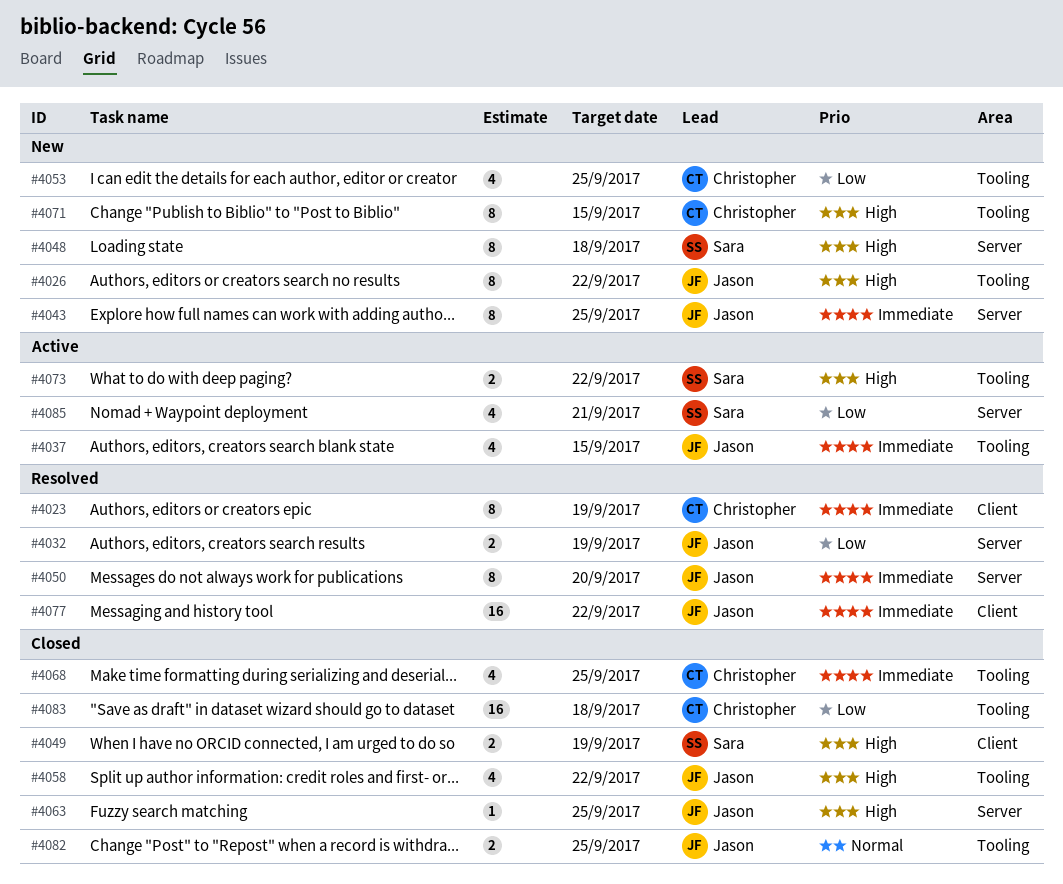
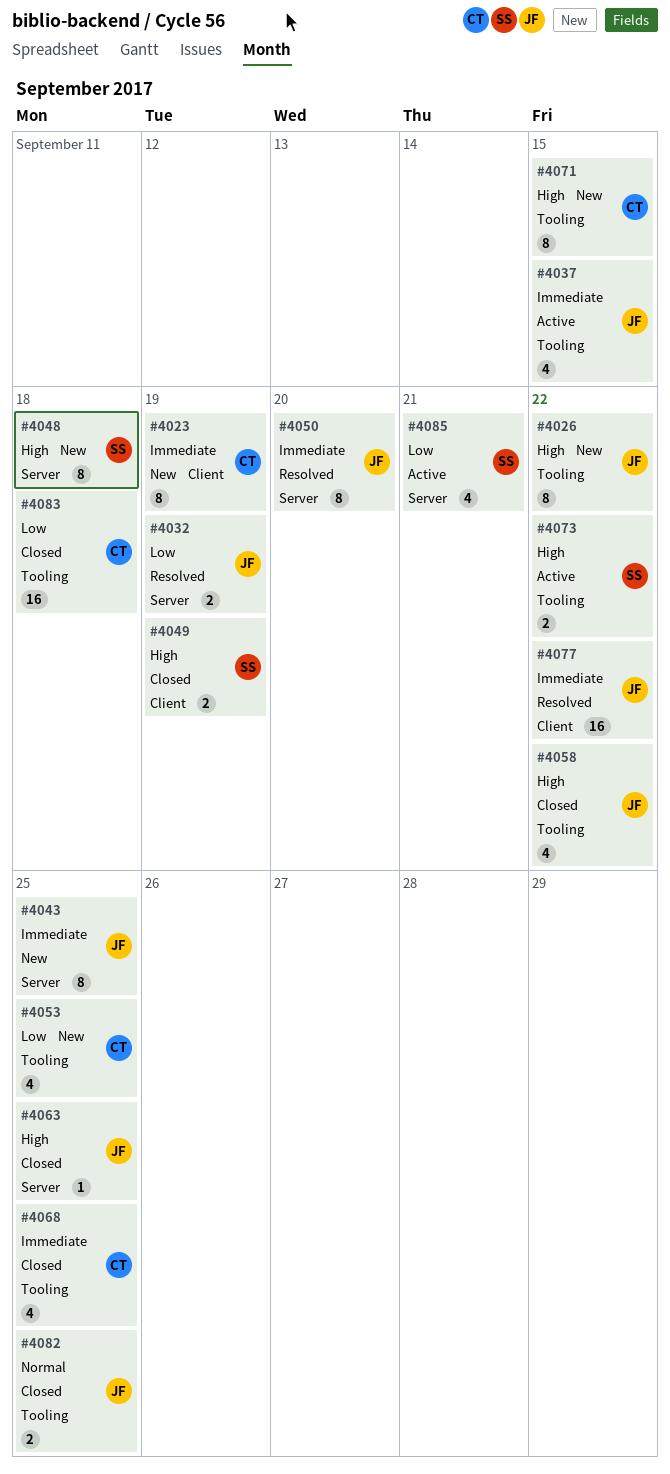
#4023, status: Resolved -> New

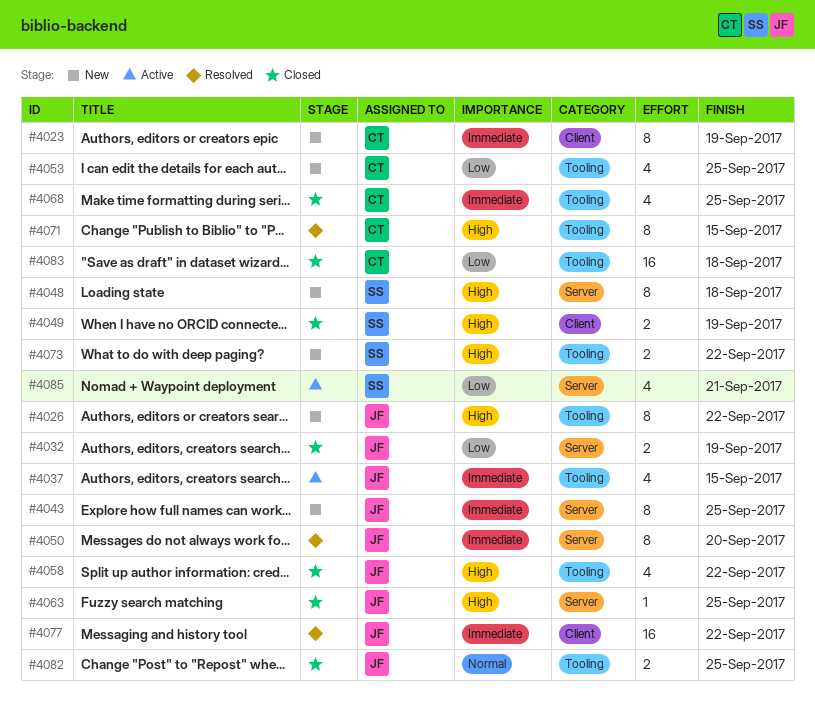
#4032, status: Resolved -> Closed
#4071, status: New -> Resolved
#4073, status: Active -> New

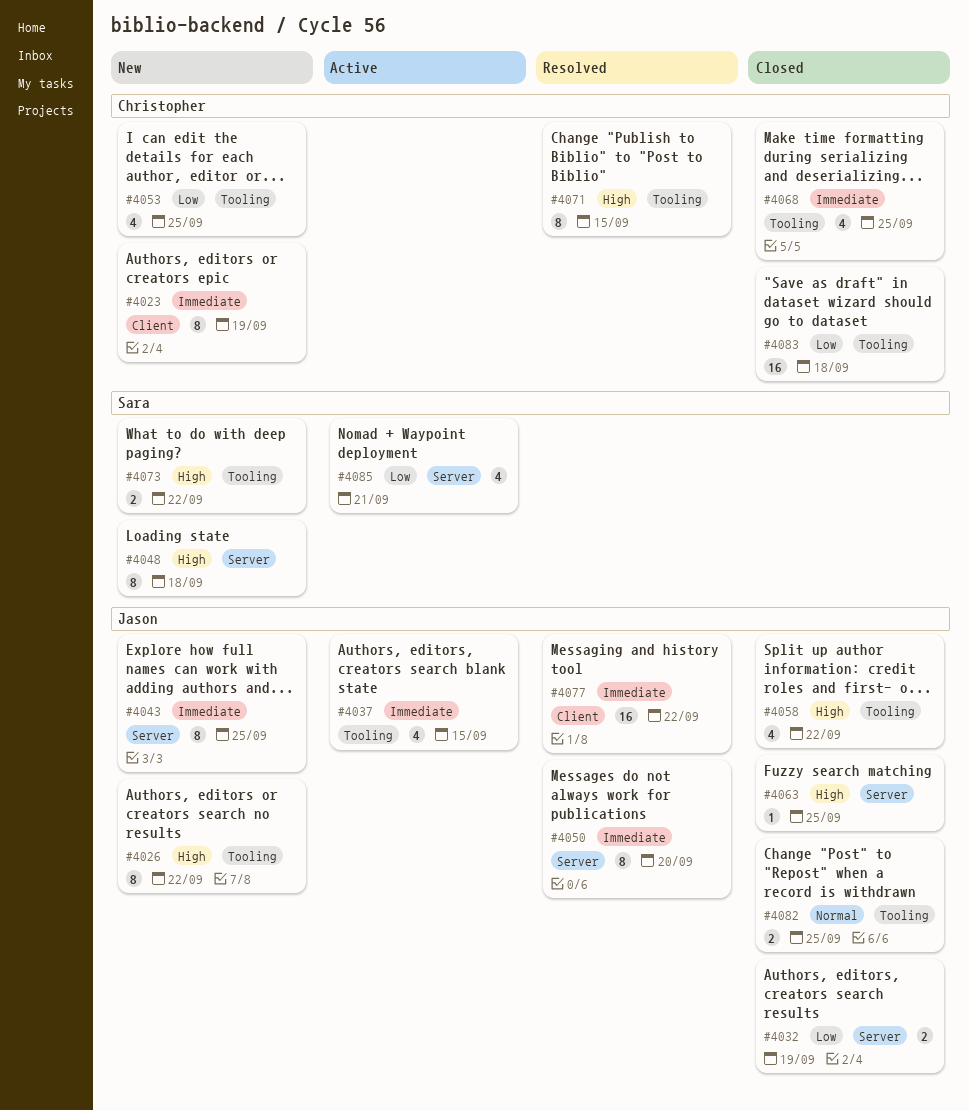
#4049: present -> none

